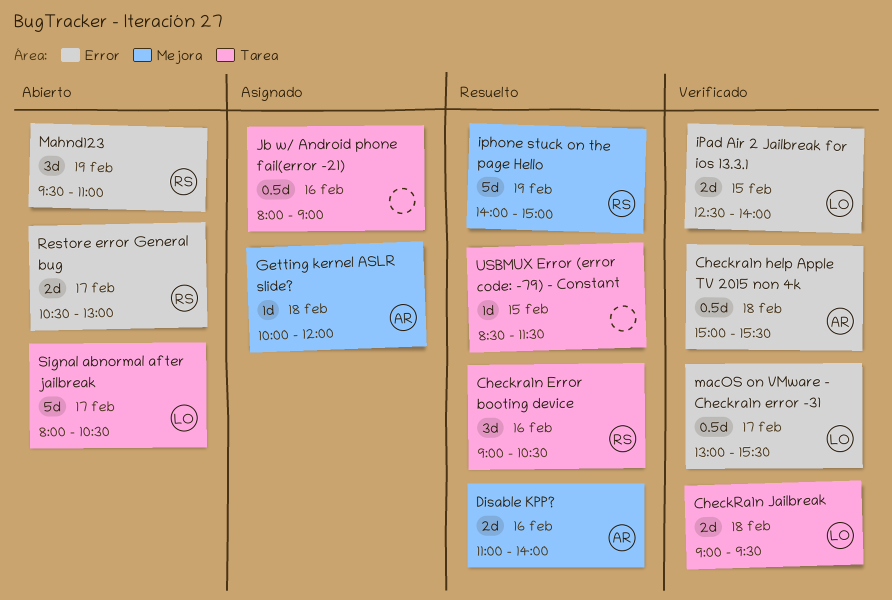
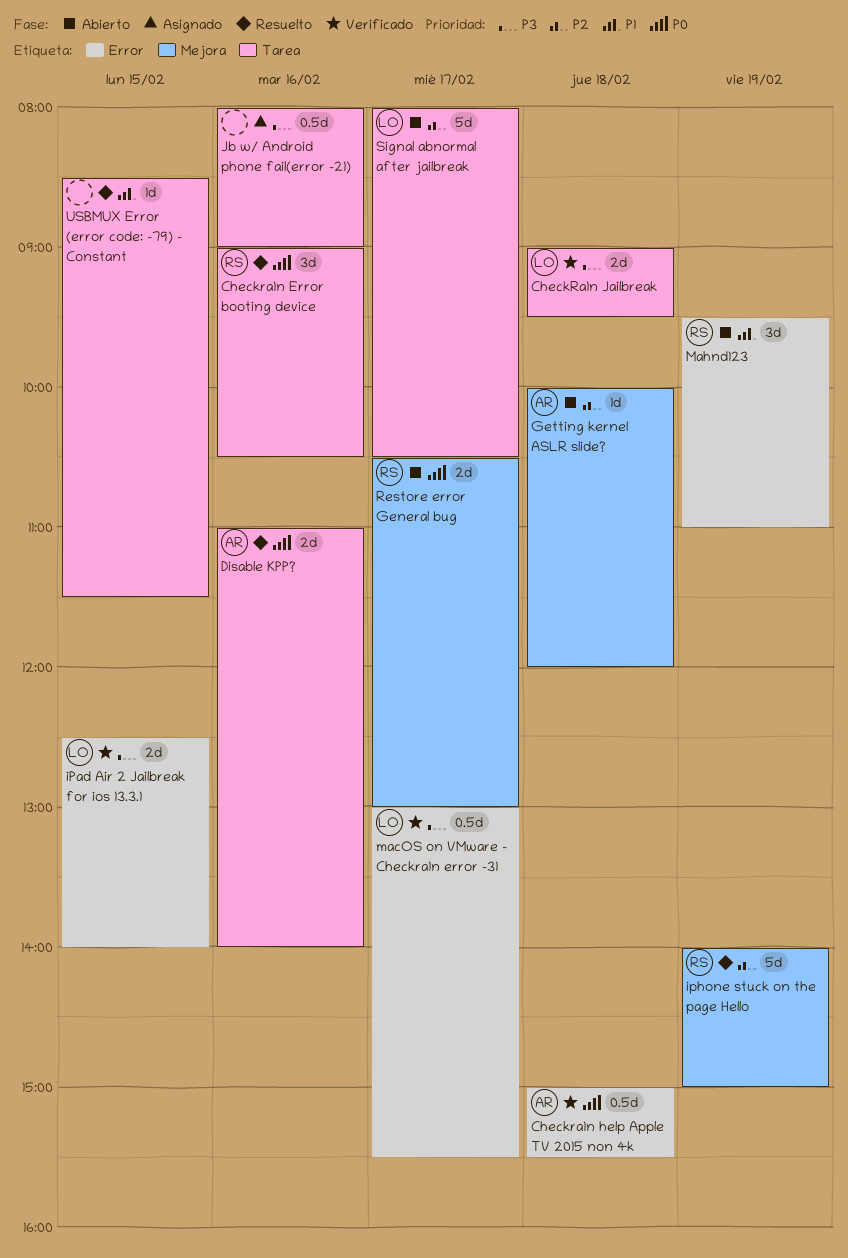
Disable KPP?, label: Mejora -> Tarea
Getting kernel ASLR slide?, status: Asignado -> Abierto
Restore error General bug, label: Error -> Mejora

